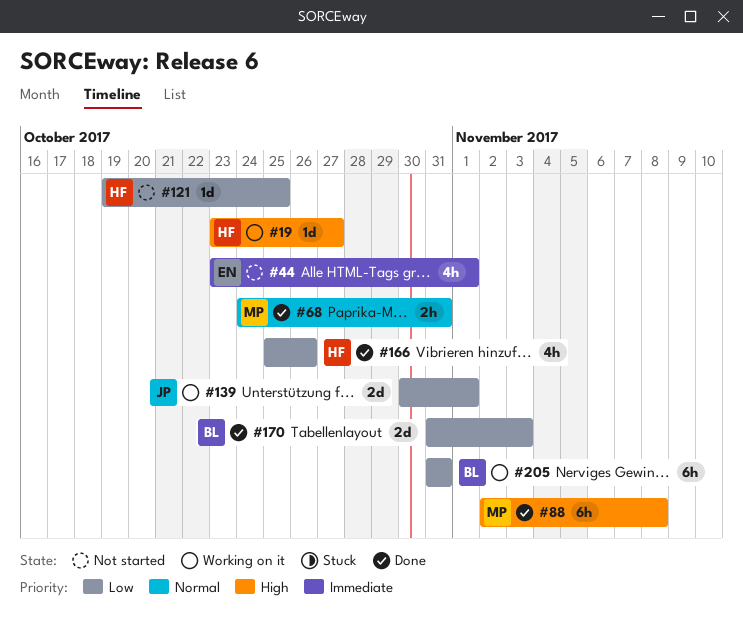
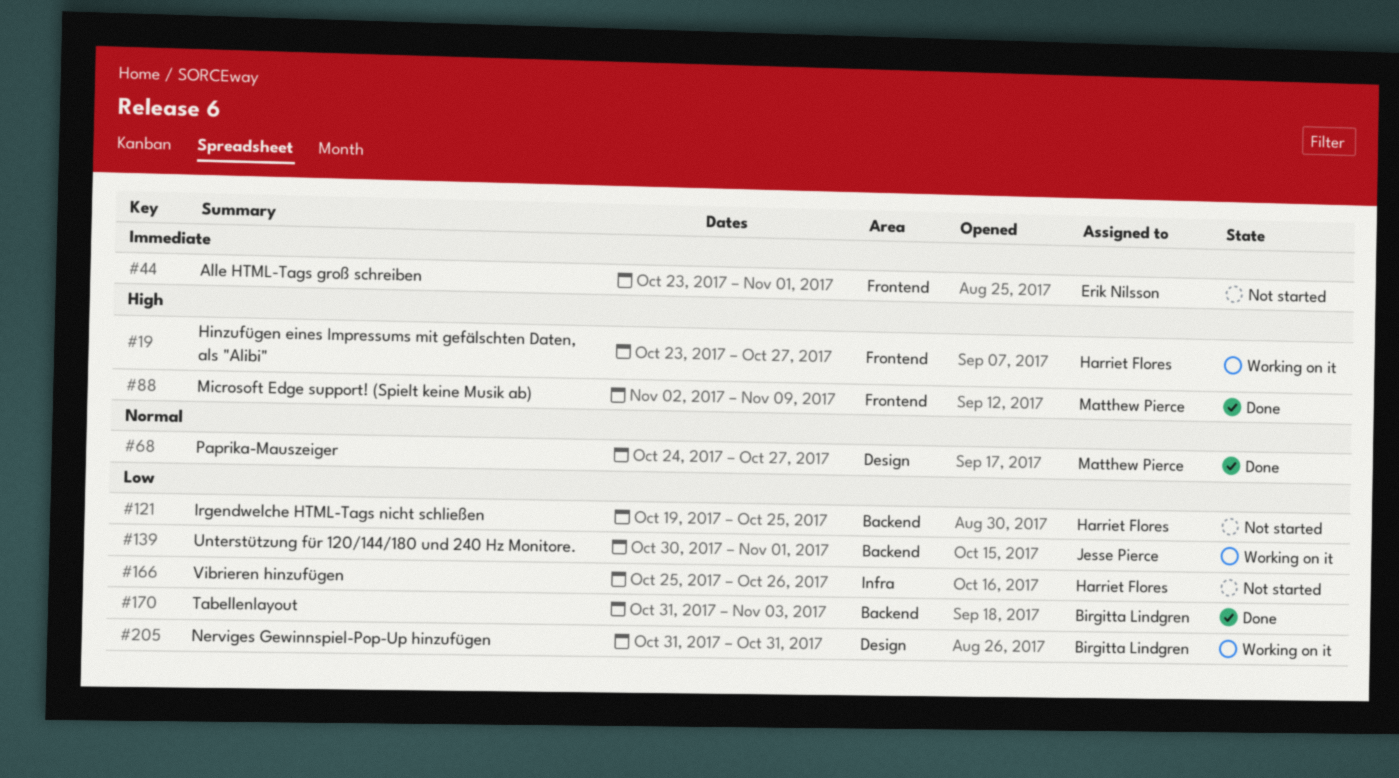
#68, due: Oct 31 -> Oct 27
#88, due: Nov 8 -> Nov 9
#166, status: Done -> Not started

